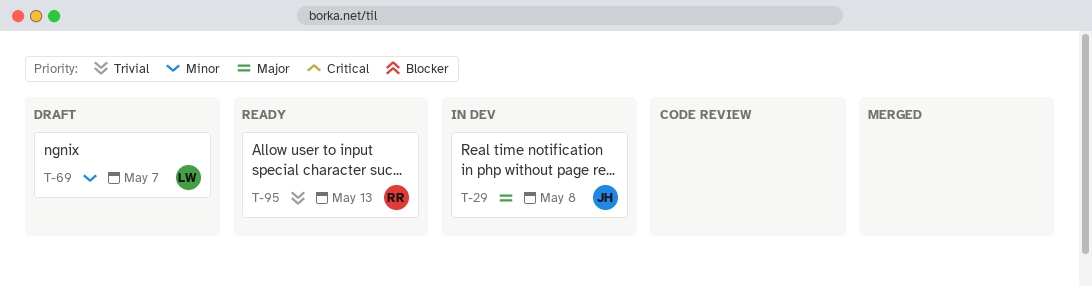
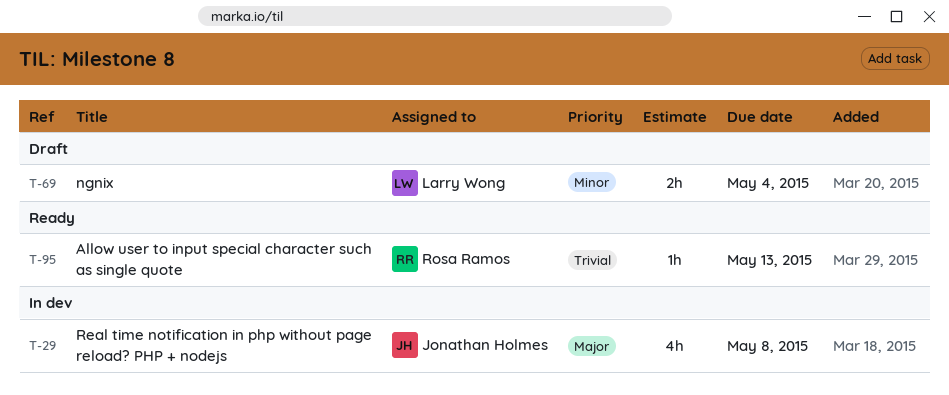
T-69, due: May 7 -> May 4

